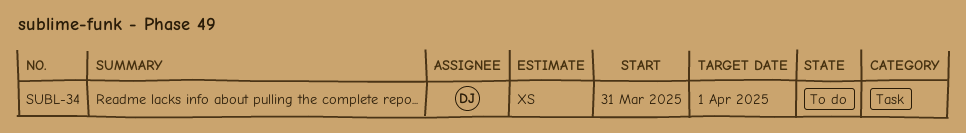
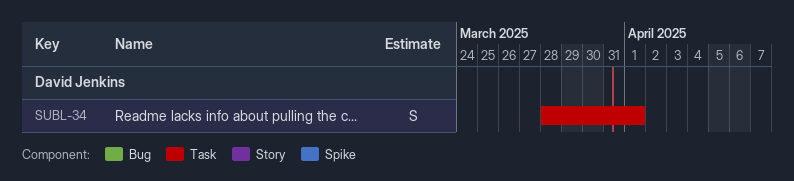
SUBL-34, estimate: XS -> S
SUBL-34, start: Mar 31 -> Mar 28

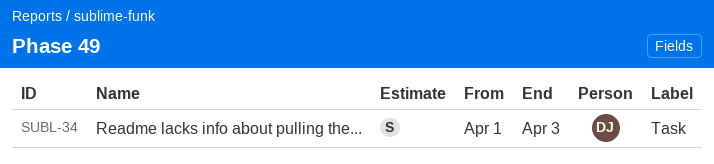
SUBL-34, start: Mar 28 -> Apr 1
SUBL-34, due: Apr 1 -> Apr 3

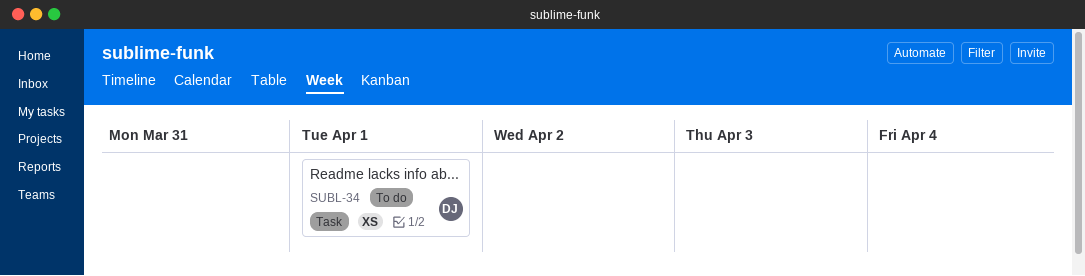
SUBL-34, estimate: S -> XS
SUBL-34, due: Apr 3 -> Apr 1

